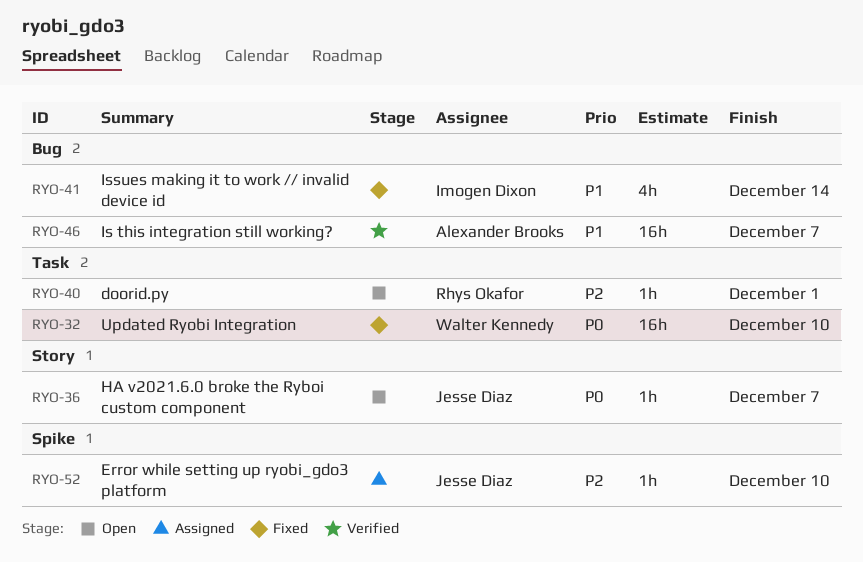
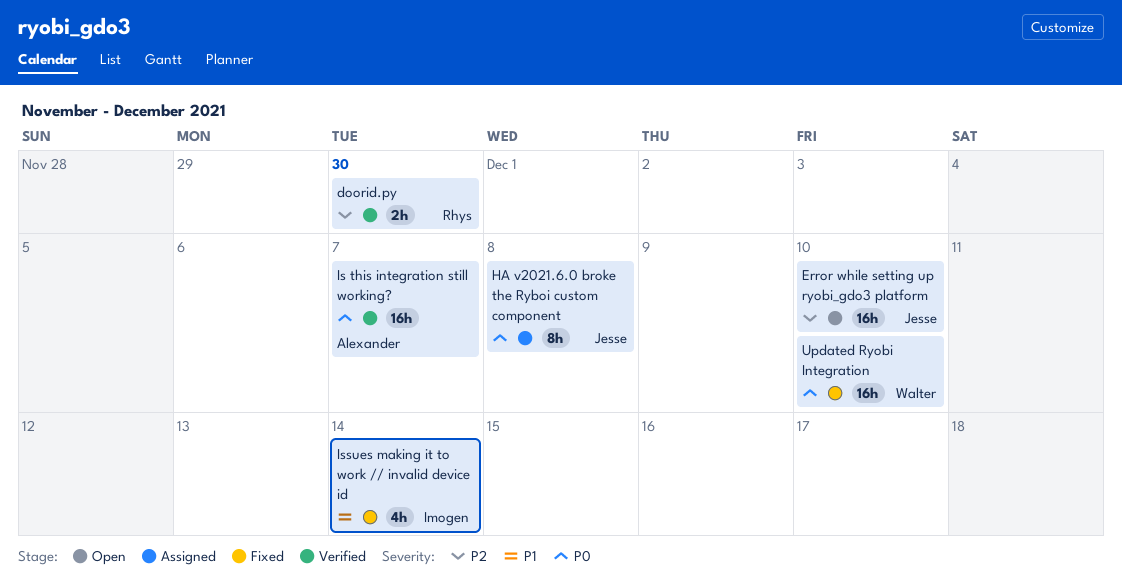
doorid.py, status: Open -> Verified
doorid.py, estimate: 1h -> 2h
doorid.py, due: Dec 1 -> Nov 30
Error while setting up ryobi_gdo3 platform, status: Assigned -> Open
Error while setting up ryobi_gdo3 platform, estimate: 1h -> 16h
HA v2021.6.0 broke the Ryboi custom component, status: Open -> Assigned
HA v2021.6.0 broke the Ryboi custom component, estimate: 1h -> 8h
HA v2021.6.0 broke the Ryboi custom component, due: Dec 7 -> Dec 8
Is this integration still working?, priority: P1 -> P0

